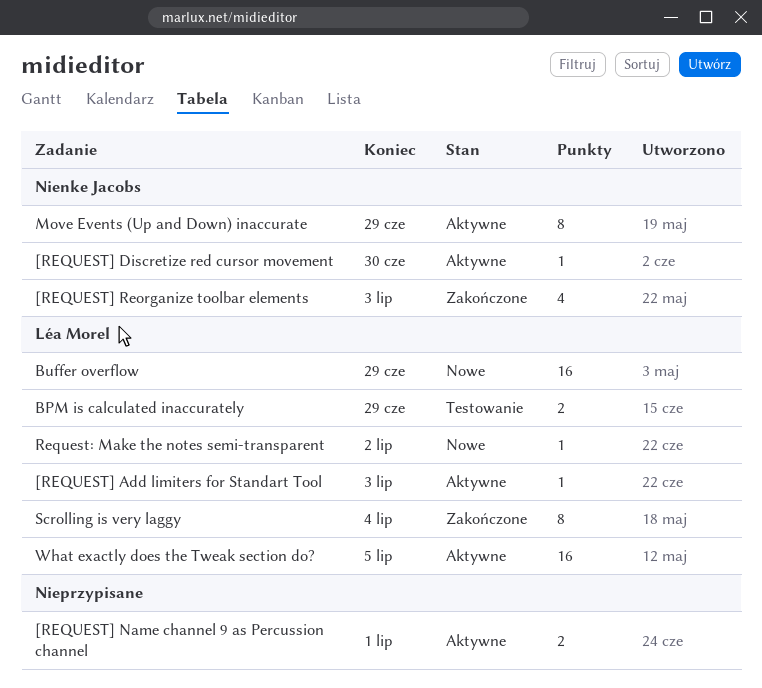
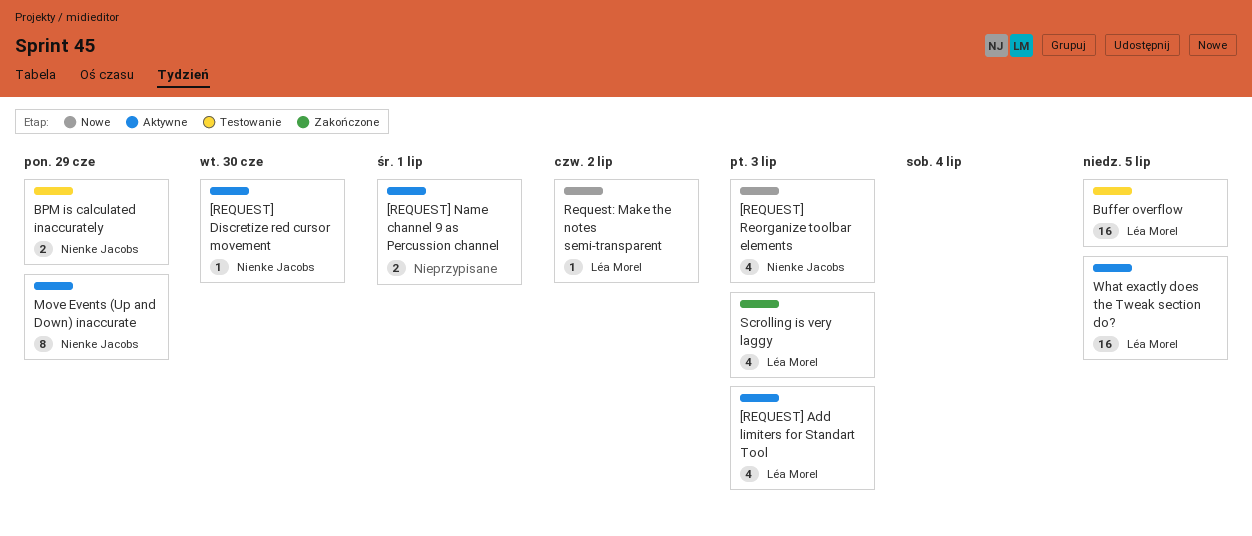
[REQUEST] Add limiters for Standart Tool, estimate: 1 -> 4
[REQUEST] Reorganize toolbar elements, status: Zakończone -> Nowe
BPM is calculated inaccurately, owner: Léa Morel -> Nienke Jacobs
Buffer overflow, status: Nowe -> Testowanie
Buffer overflow, due: Jun 29 -> Jul 5
Scrolling is very laggy, estimate: 8 -> 4
Scrolling is very laggy, due: Jul 4 -> Jul 3

